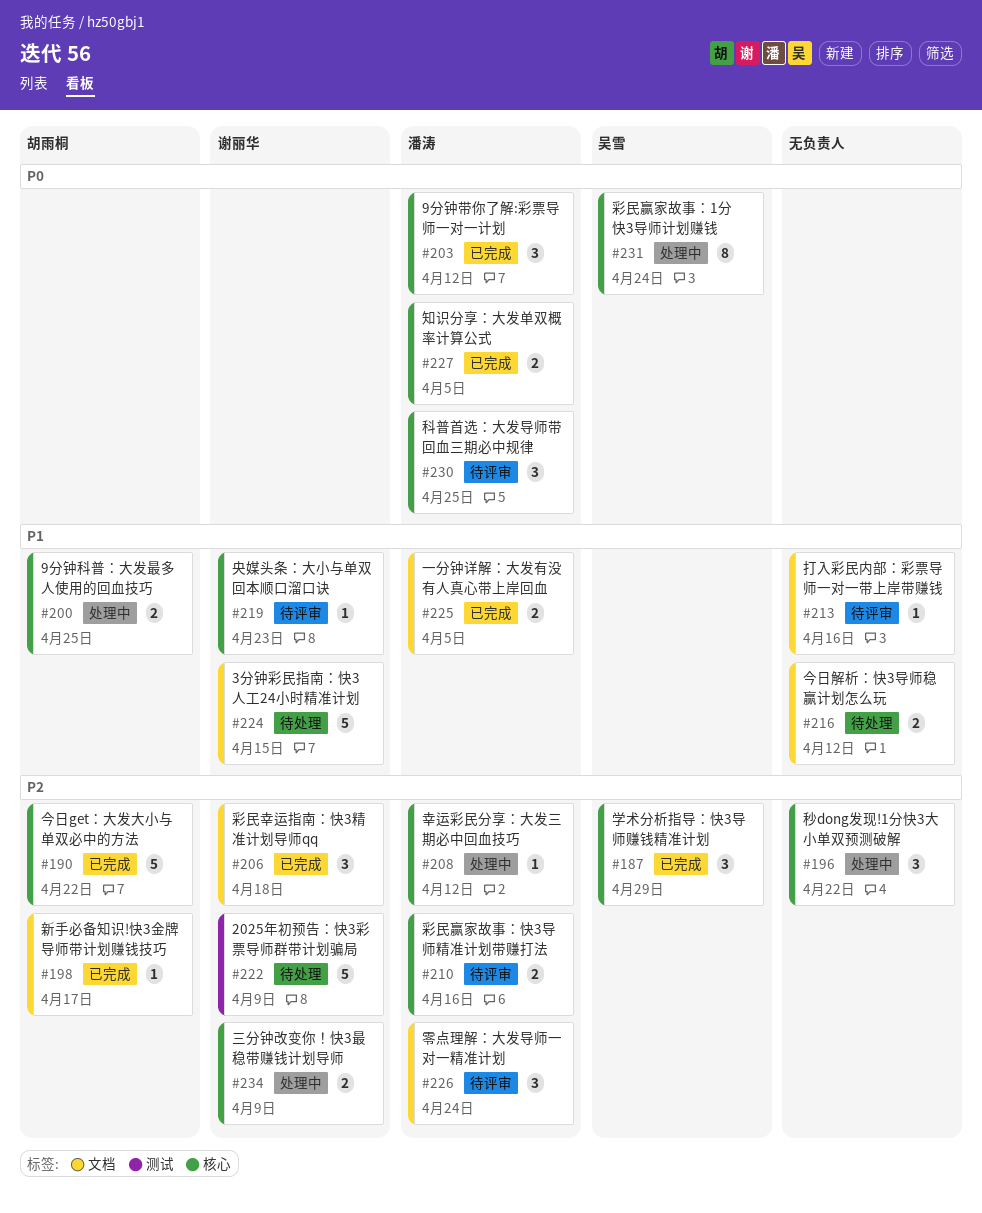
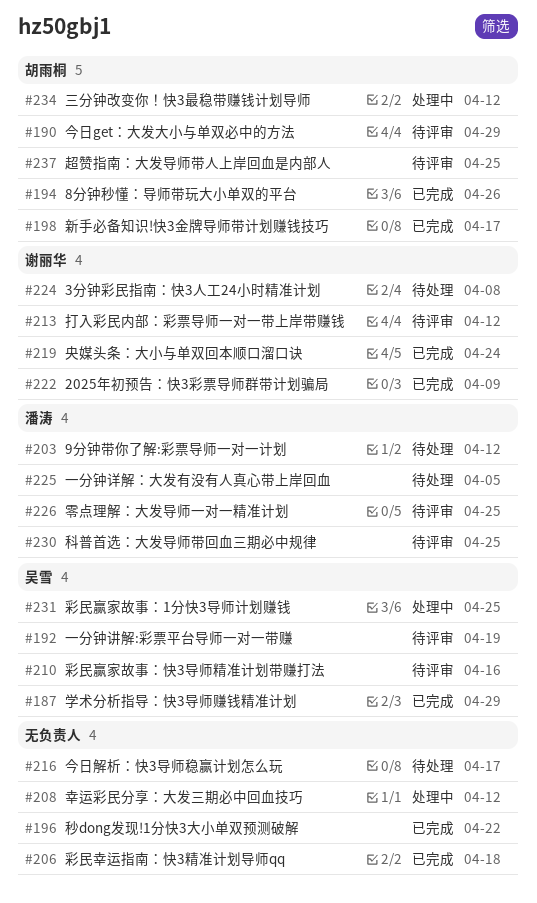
#190, status: 已完成 -> 待评审
#190, due: Apr 22 -> Apr 29
#192: none -> present
#194: none -> present
#196, status: 处理中 -> 已完成
#200: present -> none
#203, status: 已完成 -> 待处理
#206, owner: 谢丽华 -> none
#208, owner: 潘涛 -> none
#210, owner: 潘涛 -> 吴雪
#213, owner: none -> 谢丽华
#213, due: Apr 16 -> Apr 12
#216, due: Apr 12 -> Apr 17
#219, status: 待评审 -> 已完成
#219, due: Apr 23 -> Apr 24
#222, status: 待处理 -> 已完成
#224, due: Apr 15 -> Apr 8
#225, status: 已完成 -> 待处理
#226, due: Apr 24 -> Apr 25
#227: present -> none
#231, due: Apr 24 -> Apr 25
#234, owner: 谢丽华 -> 胡雨桐
#234, due: Apr 9 -> Apr 12
#237: none -> present

